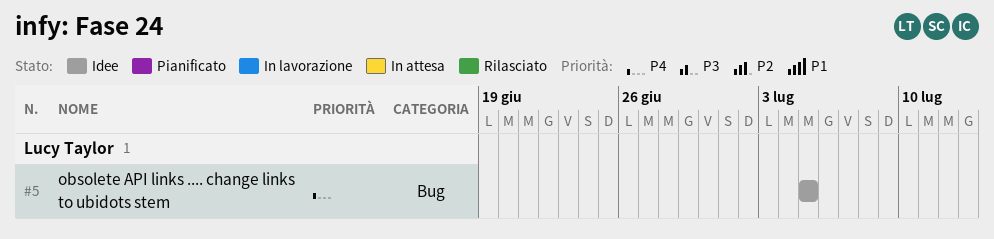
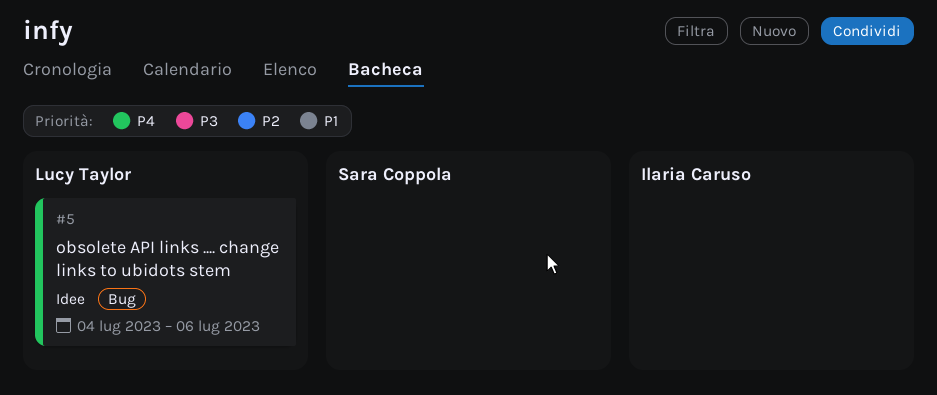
#5, start: Jul 5 -> Jul 4
#5, due: Jul 5 -> Jul 6

